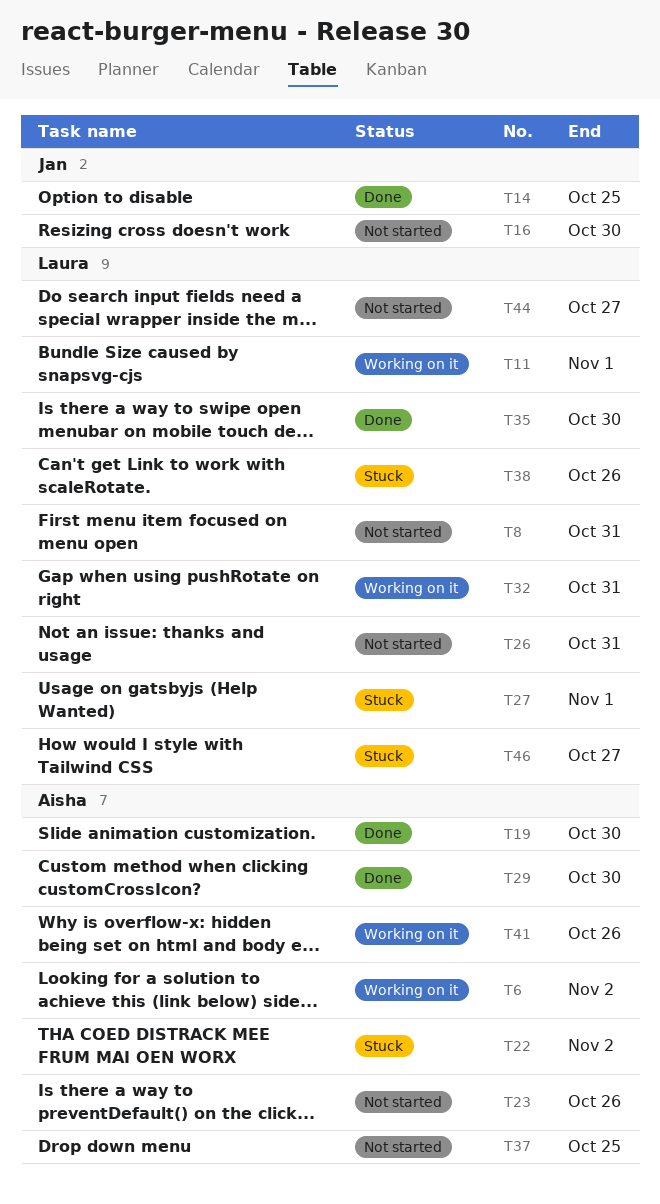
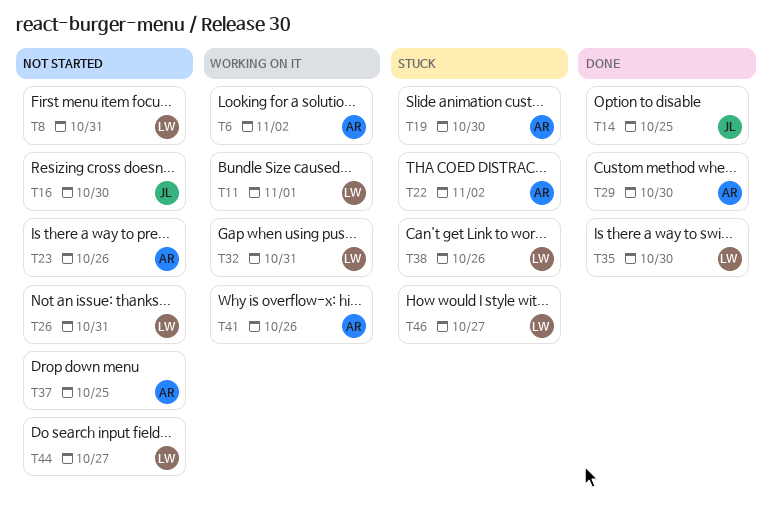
T19, status: Done -> Stuck
T27: present -> none

